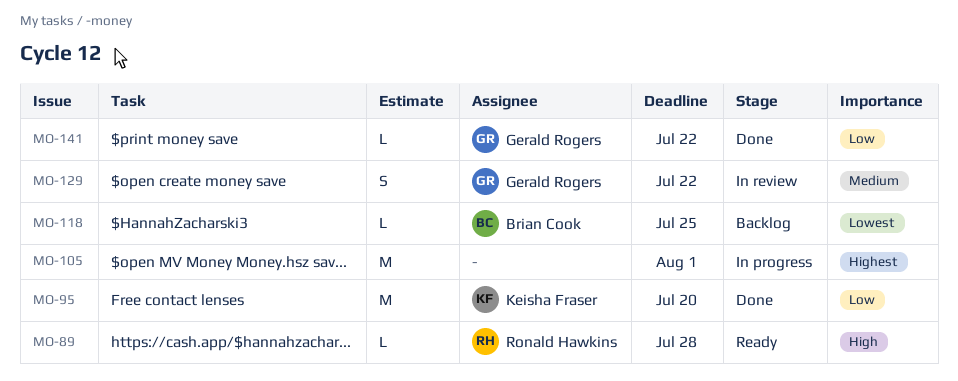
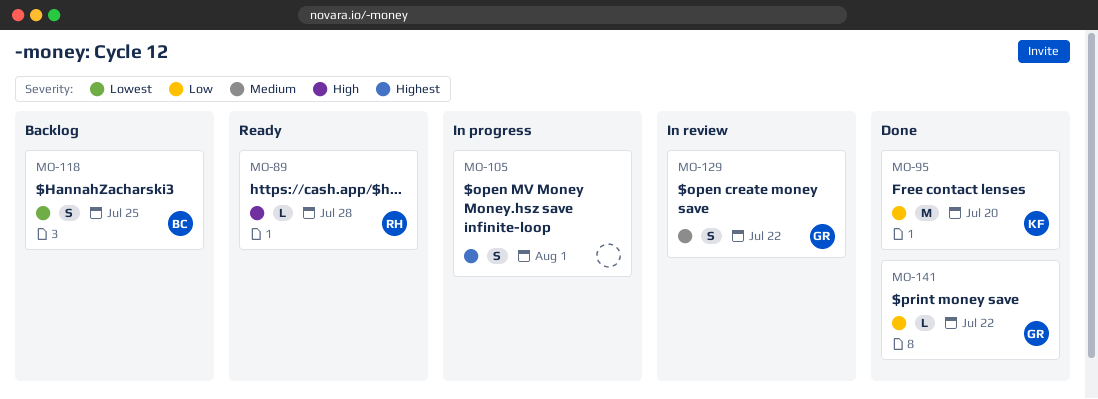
MO-105, estimate: M -> S
MO-118, estimate: L -> S

